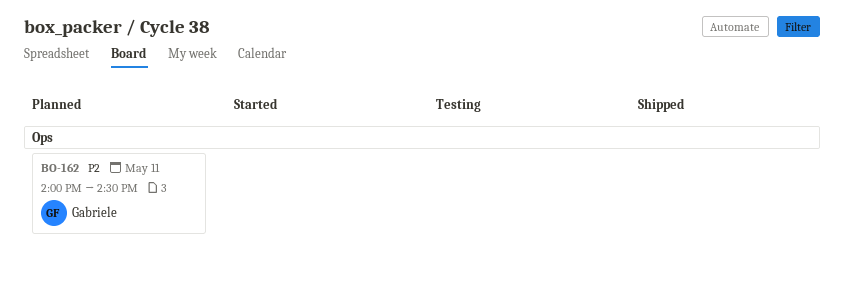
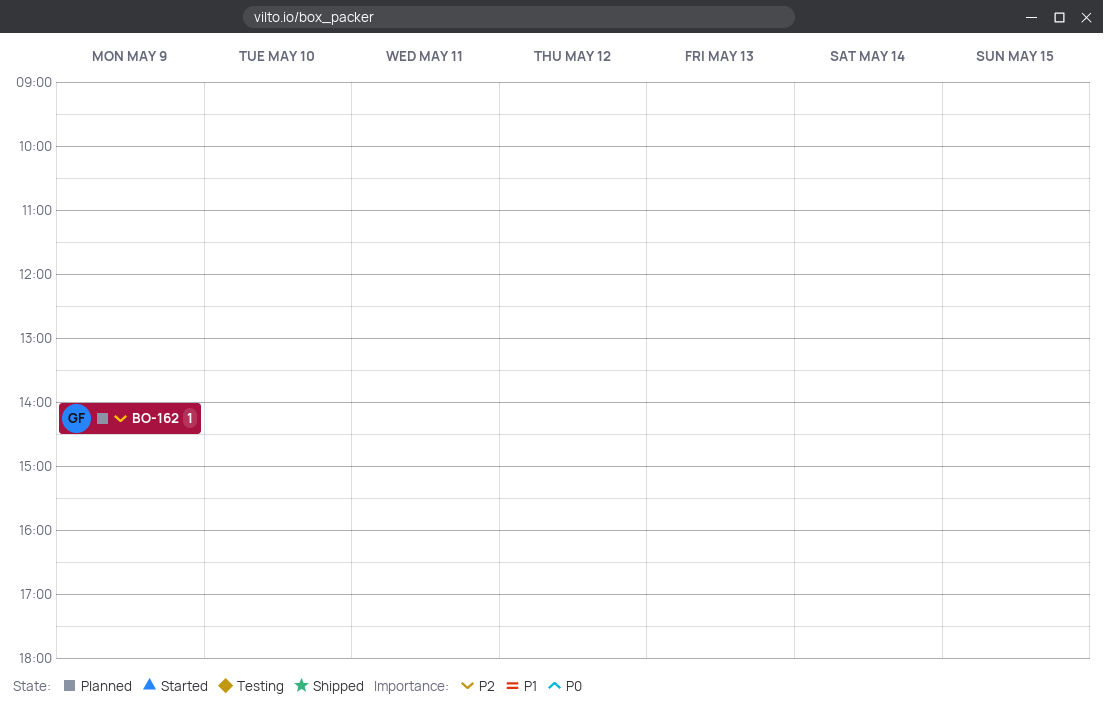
BO-162, day: May 11 -> May 9

